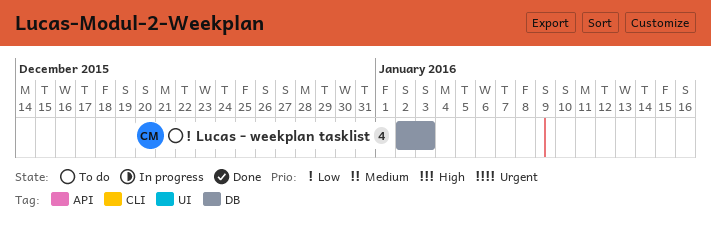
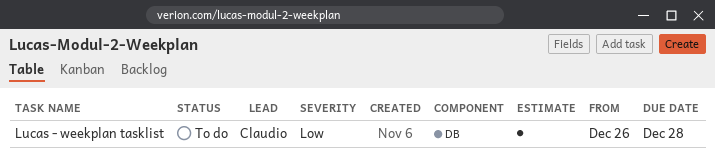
Lucas - weekplan tasklist, estimate: 4 -> 1
Lucas - weekplan tasklist, start: Jan 2 -> Dec 26
Lucas - weekplan tasklist, due: Jan 3 -> Dec 28

